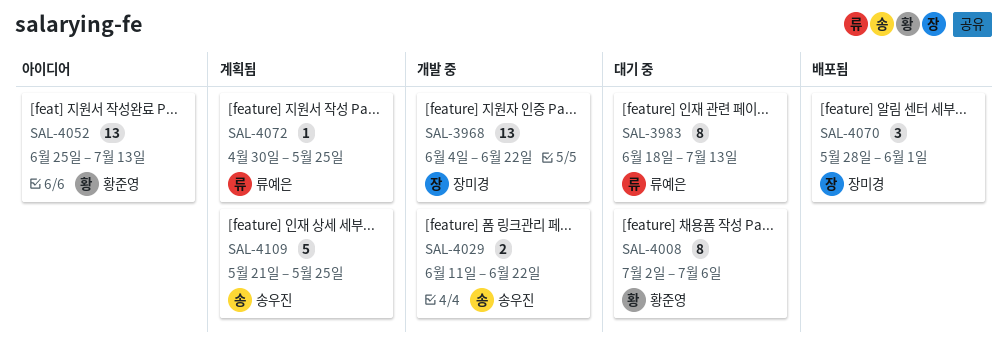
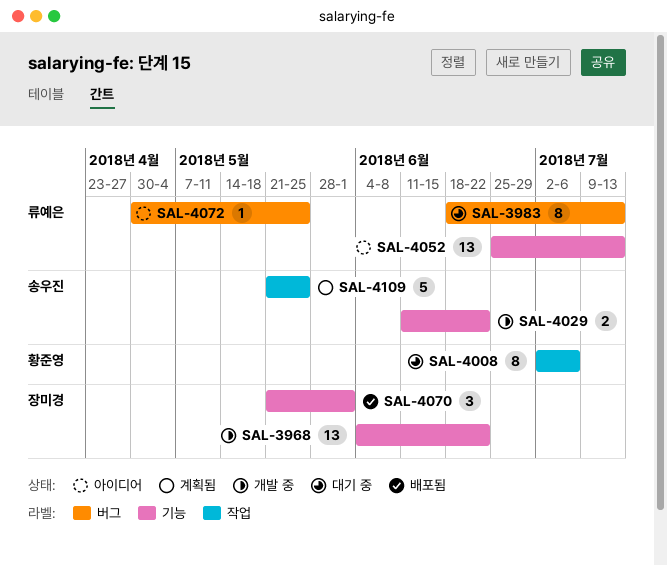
SAL-4052, owner: 황준영 -> 류예은
SAL-4070, start: May 28 -> May 21
SAL-4072, status: 계획됨 -> 아이디어

